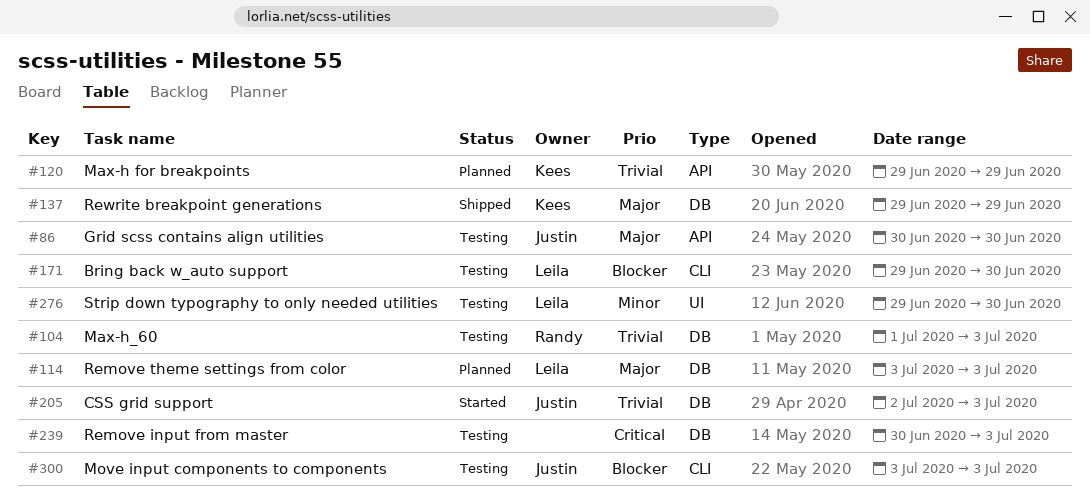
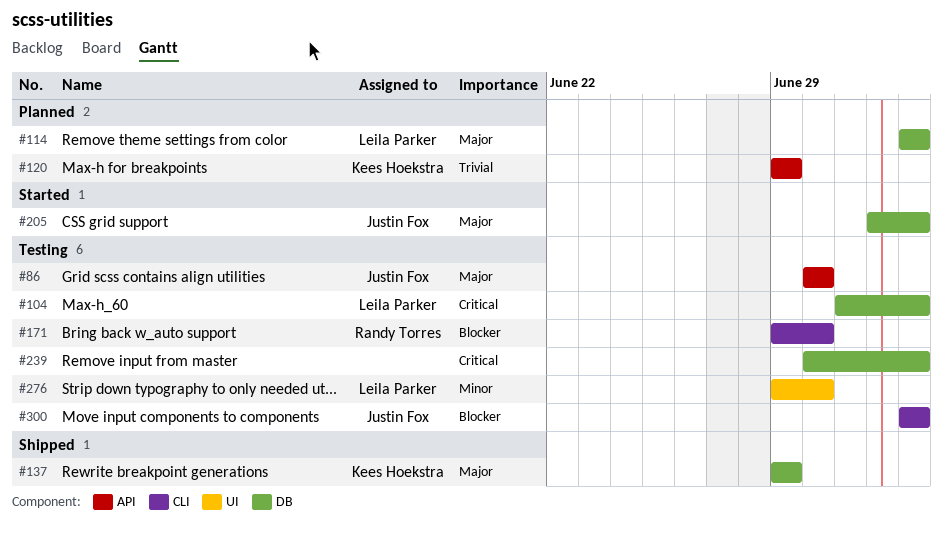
#104, owner: Randy Torres -> Leila Parker
#104, priority: Trivial -> Critical
#171, owner: Leila Parker -> Randy Torres
#205, priority: Trivial -> Major

